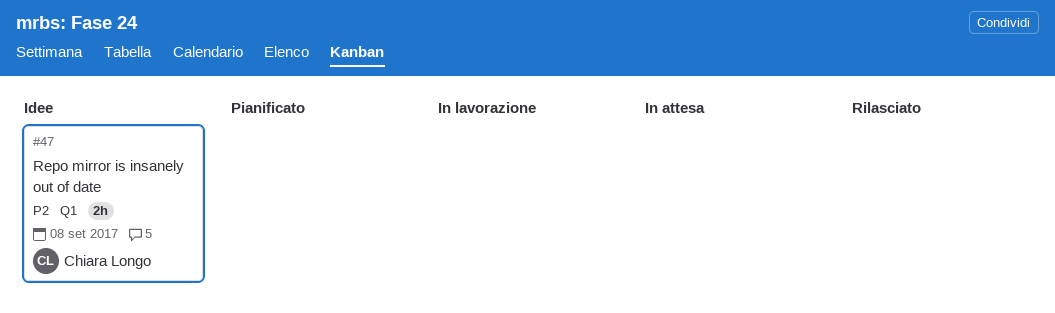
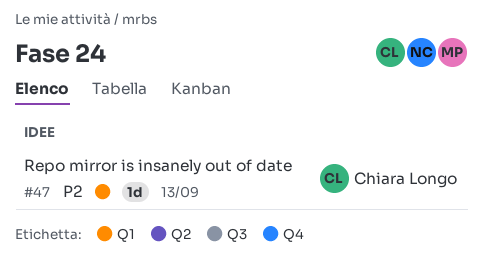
#47, estimate: 2h -> 1d
#47, due: Sep 8 -> Sep 13

